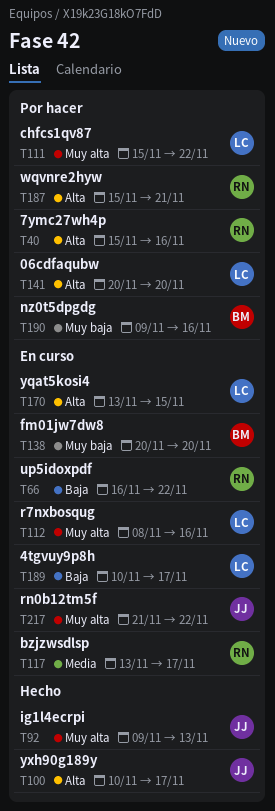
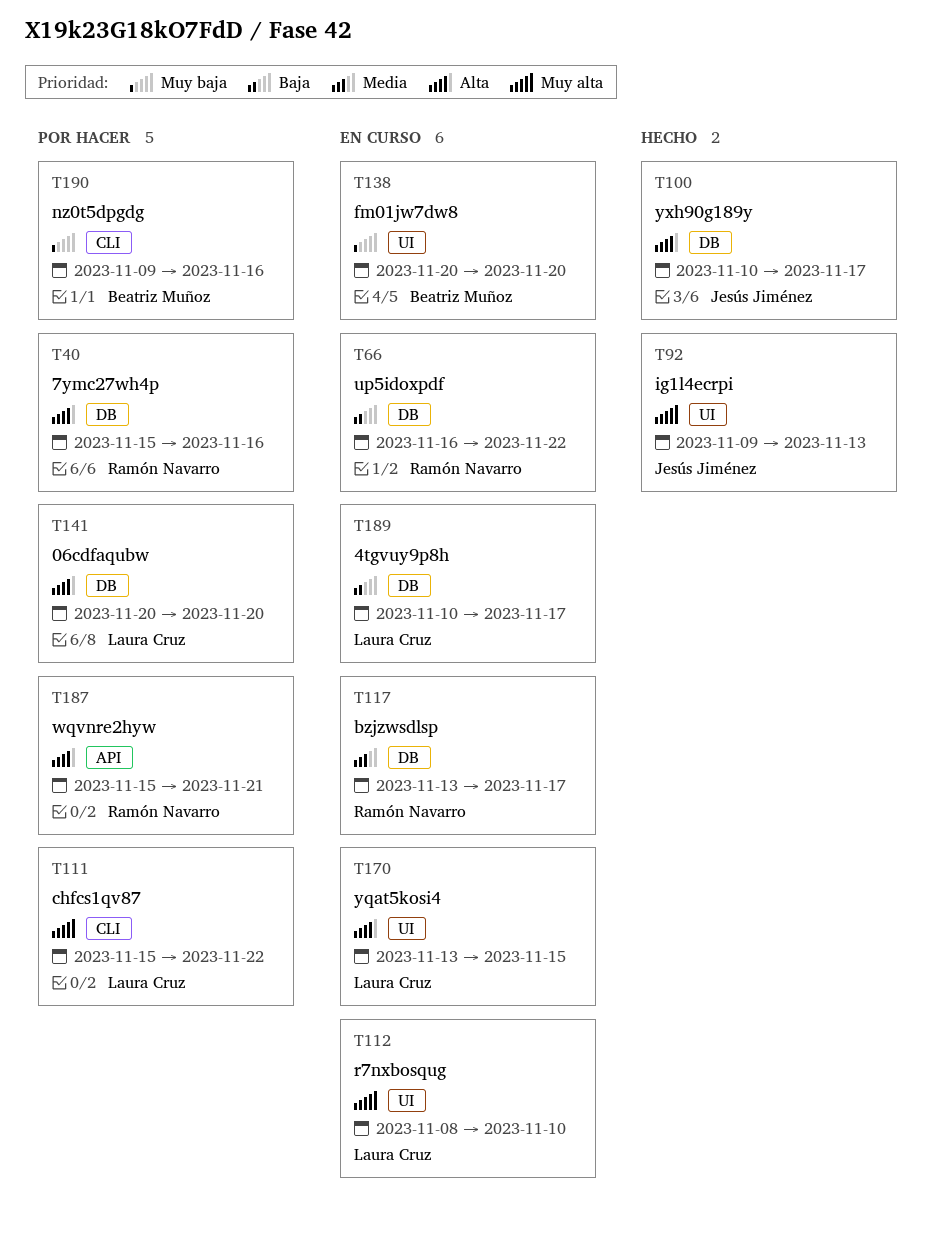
T112, due: Nov 16 -> Nov 10
T217: present -> none

